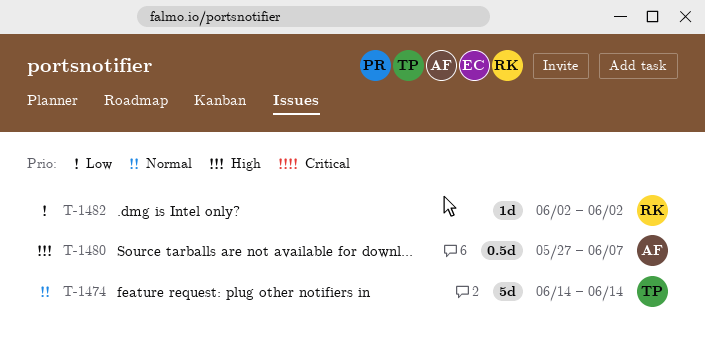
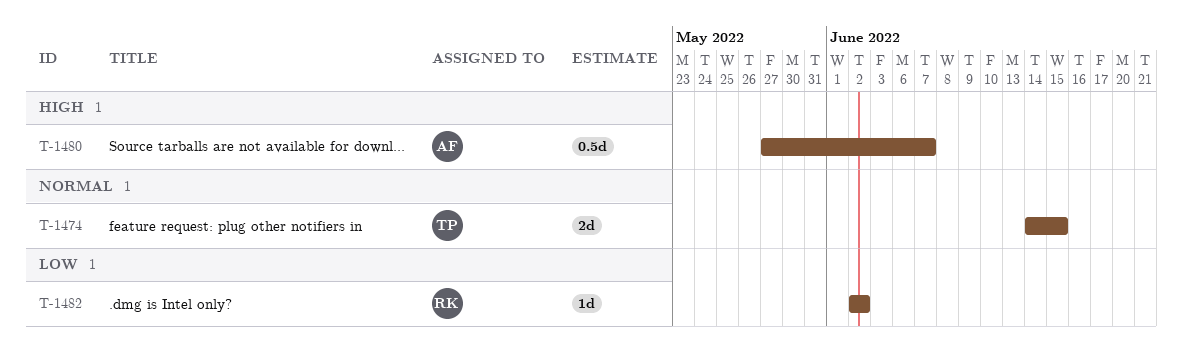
T-1474, estimate: 5d -> 2d
T-1474, due: Jun 14 -> Jun 15

